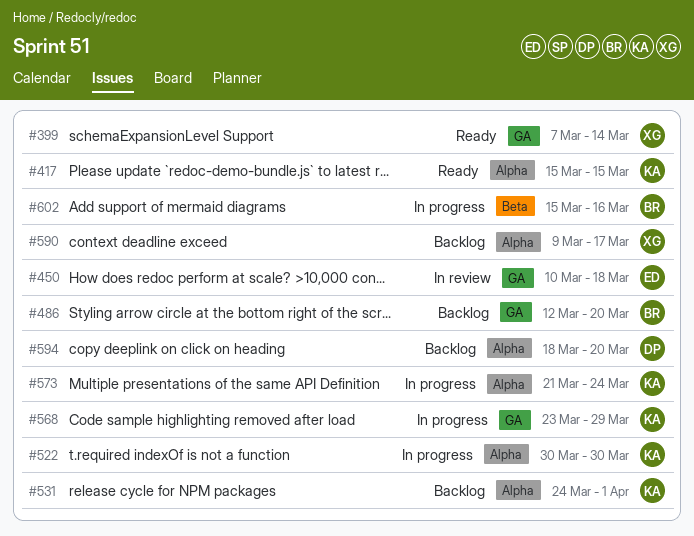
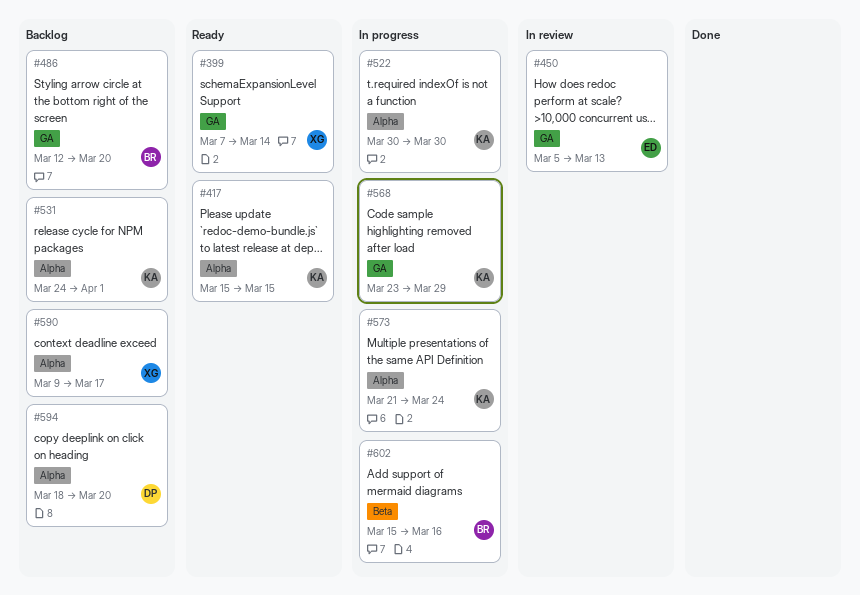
#450, start: Mar 10 -> Mar 5
#450, due: Mar 18 -> Mar 13

